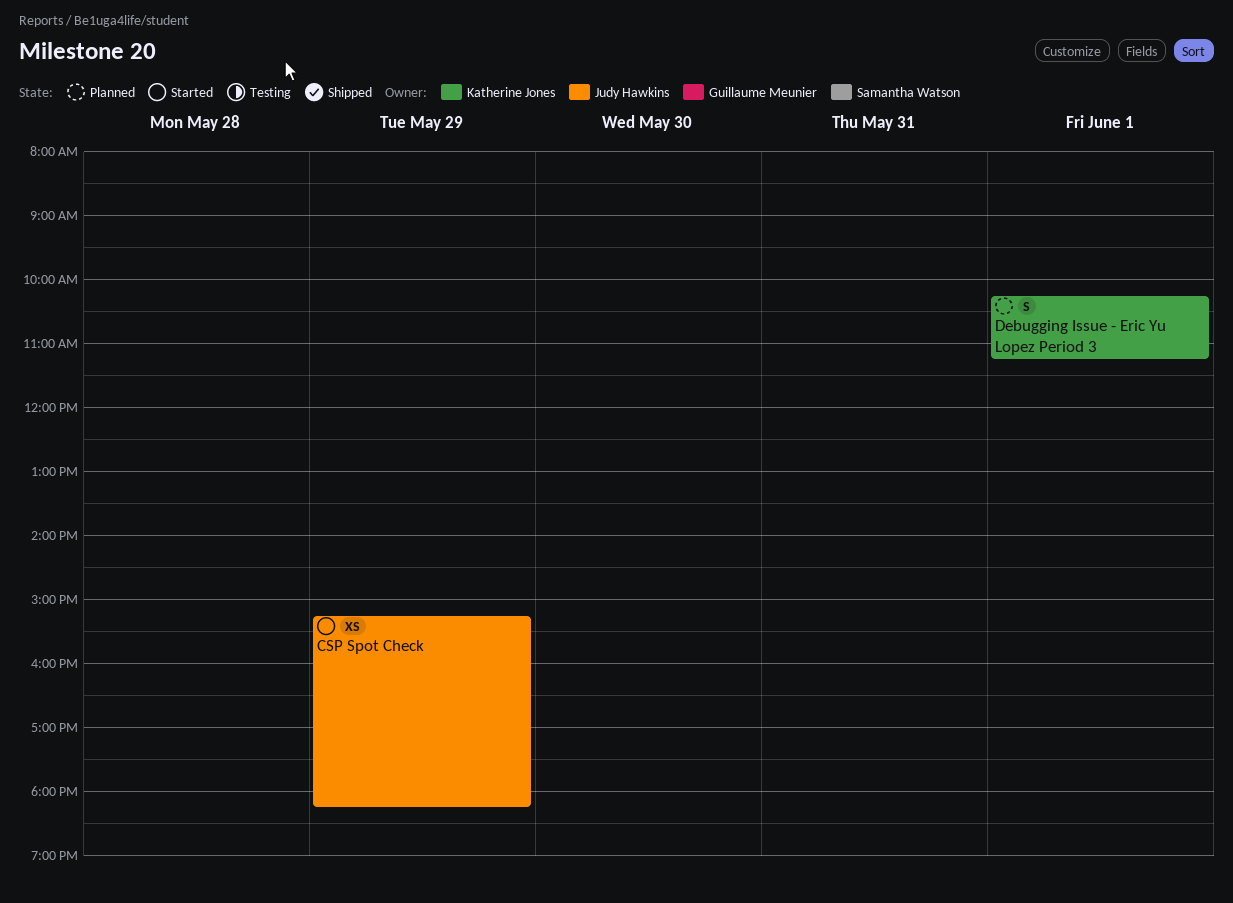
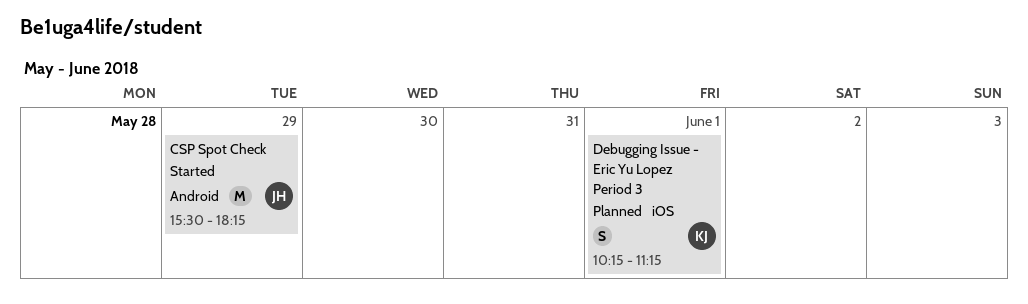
CSP Spot Check, estimate: XS -> M
CSP Spot Check, begins: 15:15 -> 15:30

